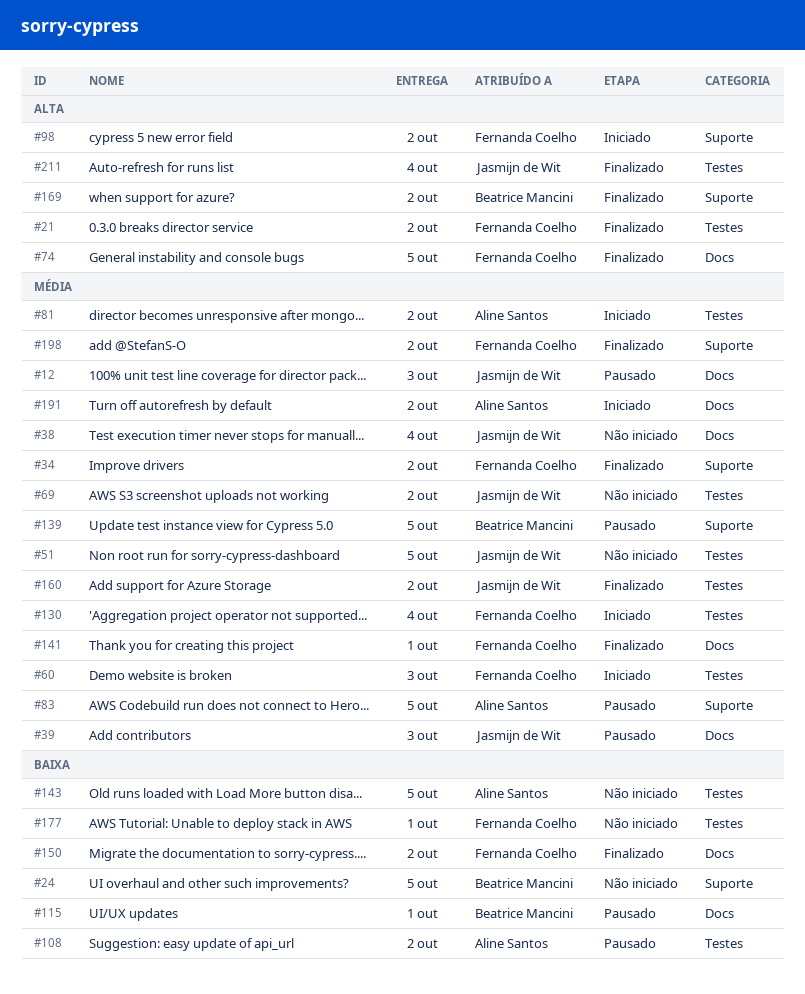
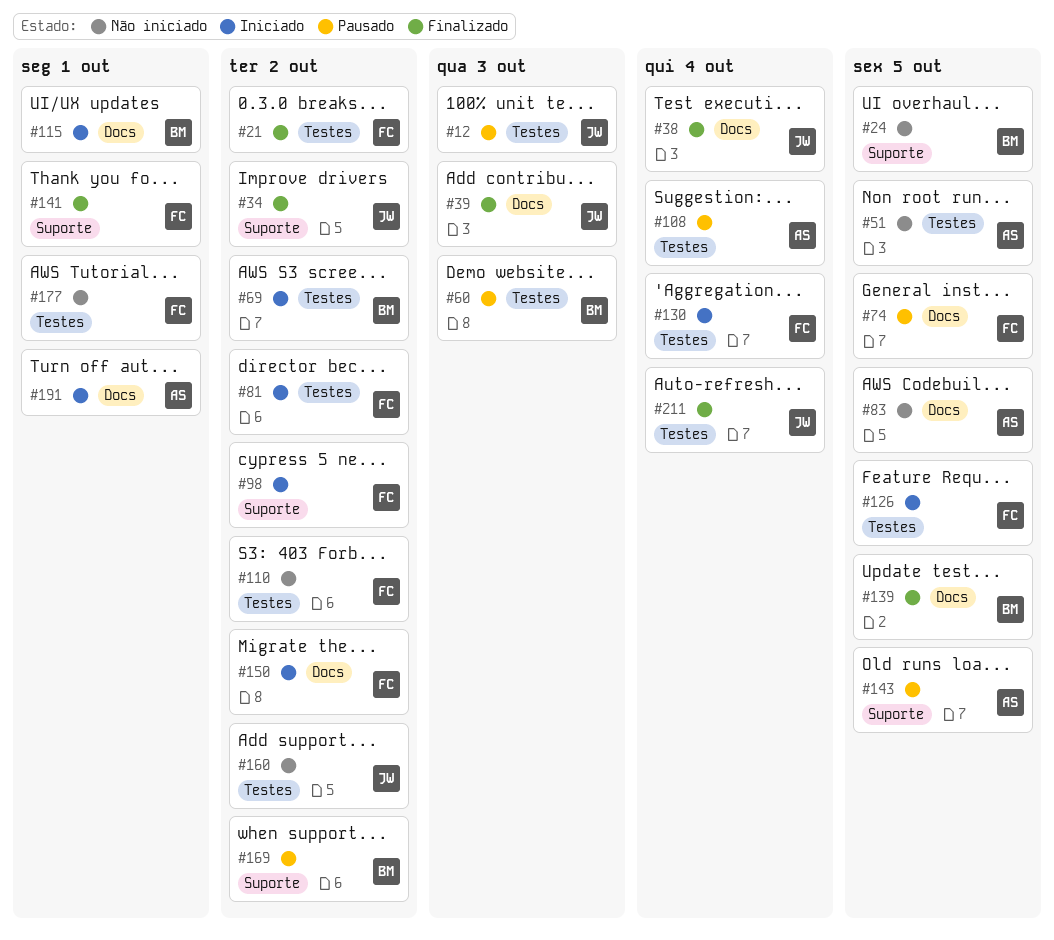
#12, label: Docs -> Testes
#34, owner: Fernanda Coelho -> Jasmijn de Wit
#38, status: Não iniciado -> Finalizado
#39, status: Pausado -> Finalizado
#51, owner: Jasmijn de Wit -> Aline Santos
#60, status: Iniciado -> Pausado
#60, owner: Fernanda Coelho -> Beatrice Mancini
#69, status: Não iniciado -> Iniciado
#69, owner: Jasmijn de Wit -> Beatrice Mancini
#74, status: Finalizado -> Pausado
#81, owner: Aline Santos -> Fernanda Coelho
#83, status: Pausado -> Não iniciado
#83, label: Suporte -> Docs
#108, due: Oct 2 -> Oct 4
#110: none -> present
#115, status: Pausado -> Iniciado
#126: none -> present
#139, status: Pausado -> Finalizado
#139, label: Suporte -> Docs
#141, label: Docs -> Suporte
#143, status: Não iniciado -> Pausado
#143, label: Testes -> Suporte
#150, status: Finalizado -> Iniciado
#160, status: Finalizado -> Não iniciado
#169, status: Finalizado -> Pausado
#191, due: Oct 2 -> Oct 1
#198: present -> none

